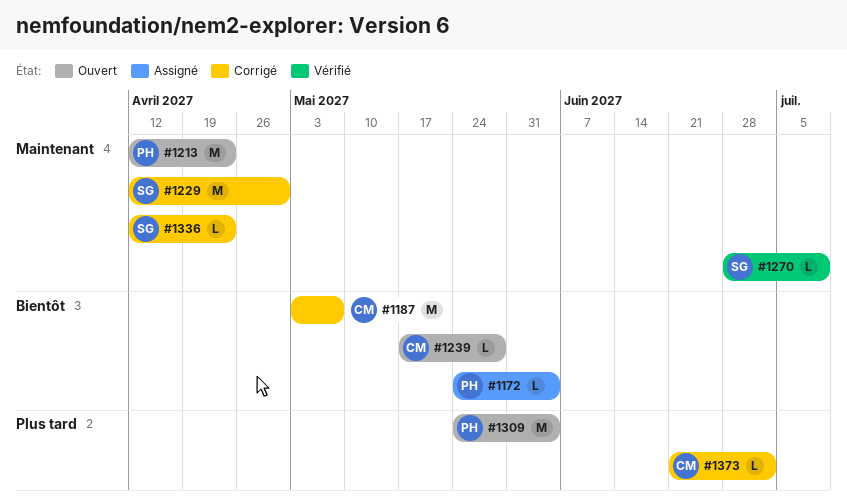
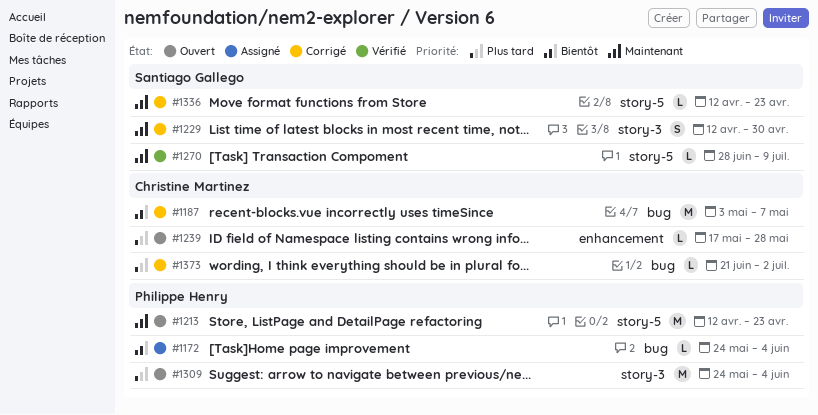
#1229, estimate: M -> S
#1239, priority: Bientôt -> Plus tard

